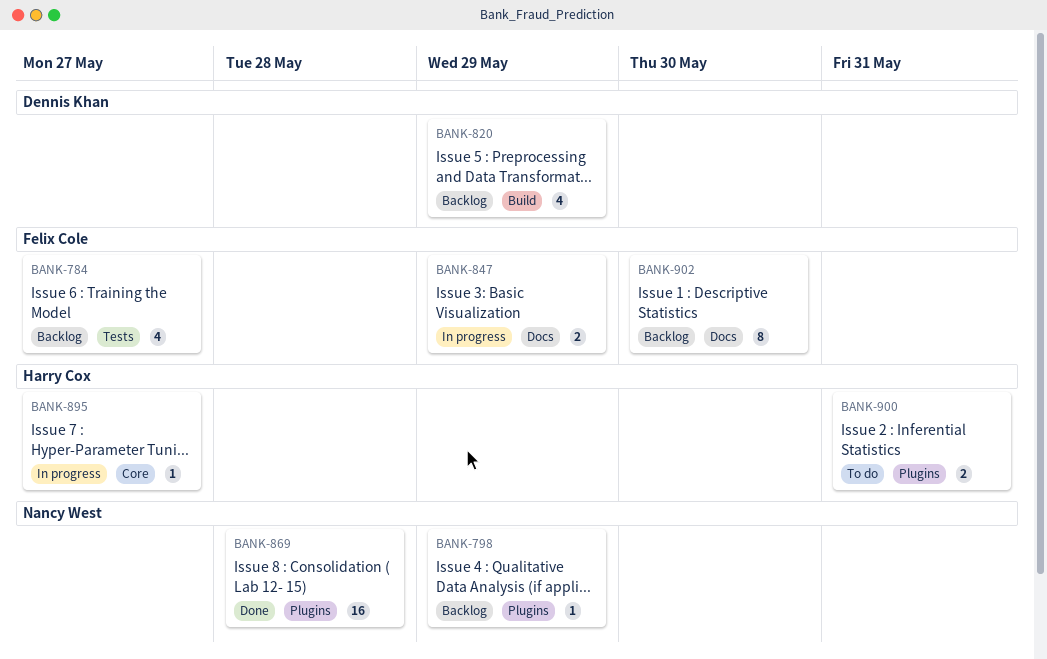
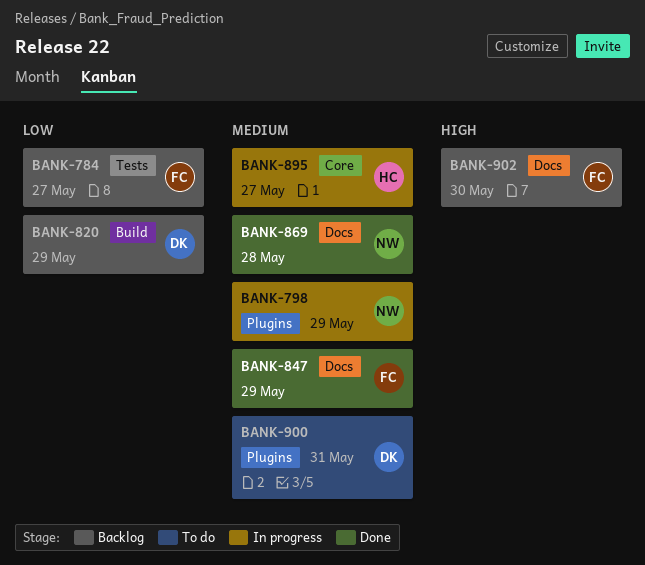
BANK-798, status: Backlog -> In progress
BANK-847, status: In progress -> Done
BANK-869, label: Plugins -> Docs
BANK-900, owner: Harry Cox -> Dennis Khan

